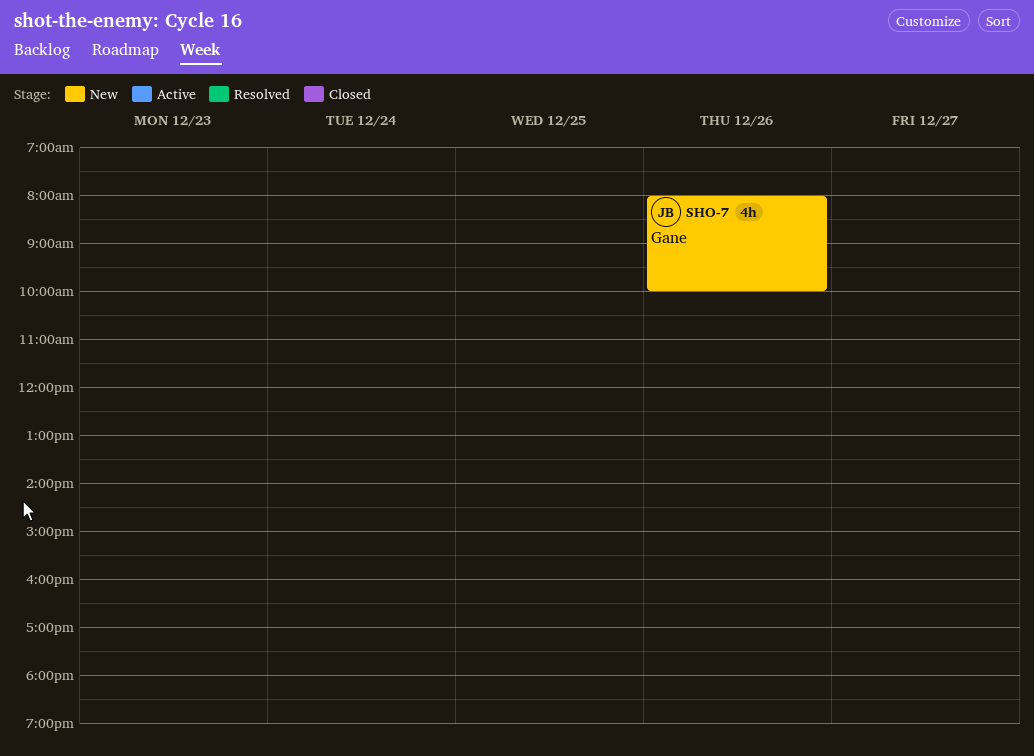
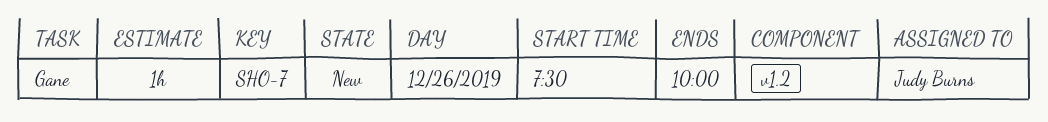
SHO-7, estimate: 4h -> 1h
SHO-7, begins: 08:00 -> 07:30

